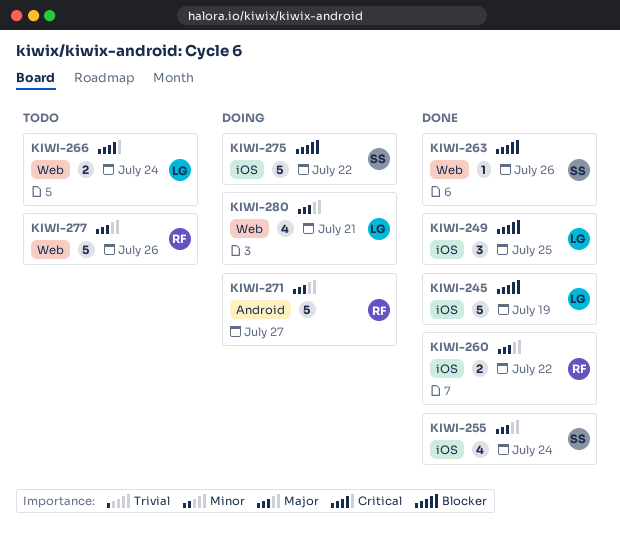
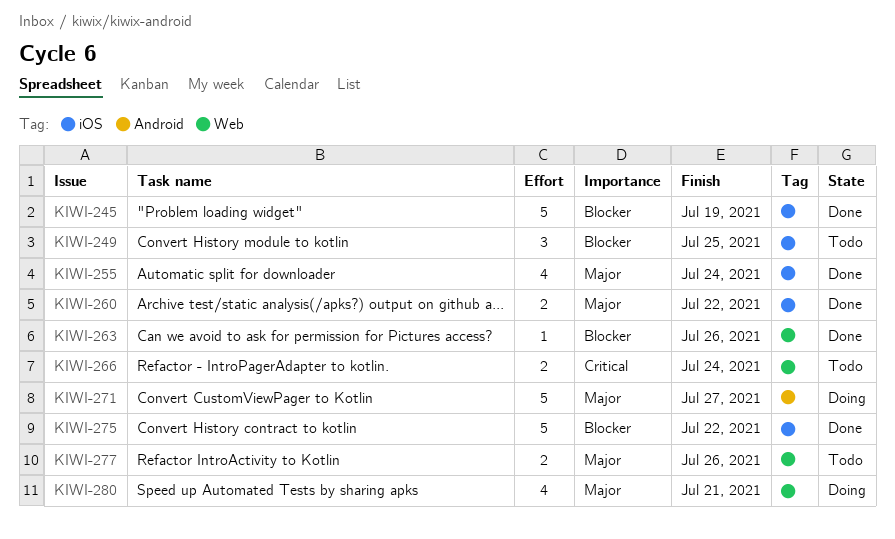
KIWI-249, status: Done -> Todo
KIWI-275, status: Doing -> Done
KIWI-277, estimate: 5 -> 2

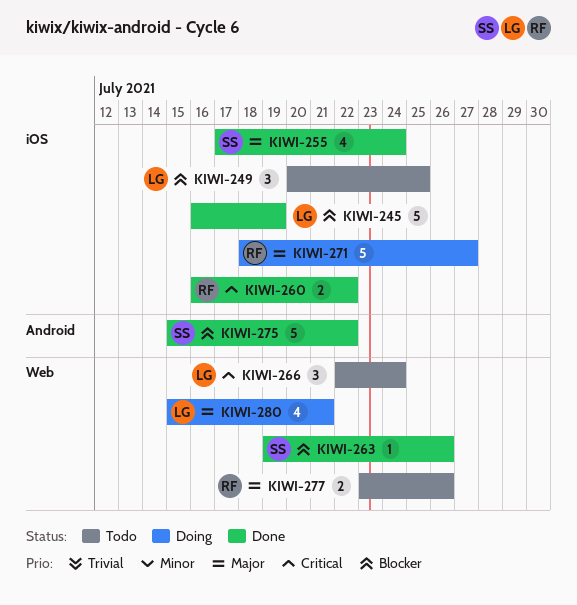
KIWI-260, priority: Major -> Critical
KIWI-266, estimate: 2 -> 3
KIWI-271, label: Android -> iOS
KIWI-275, label: iOS -> Android

